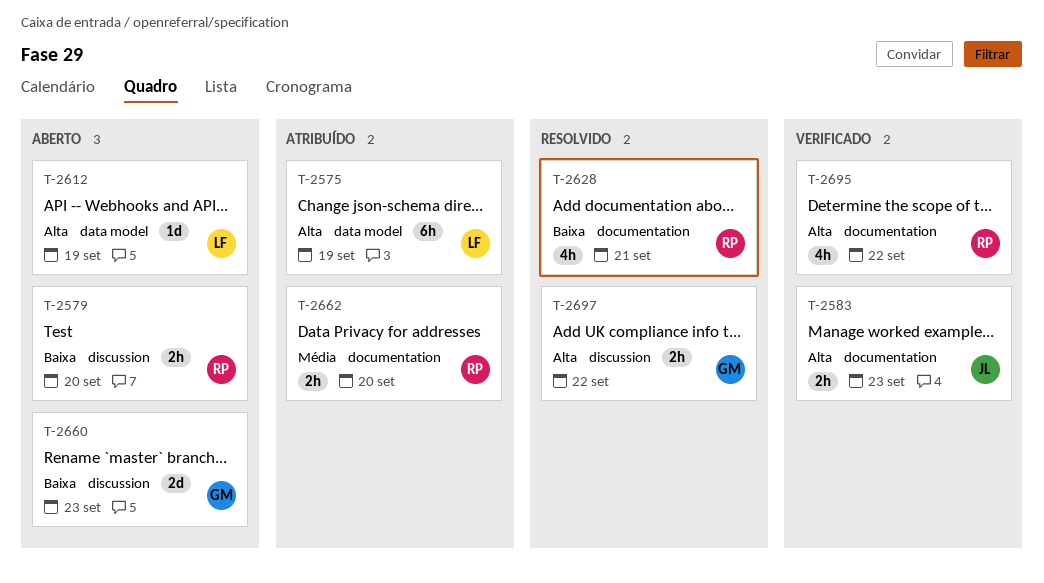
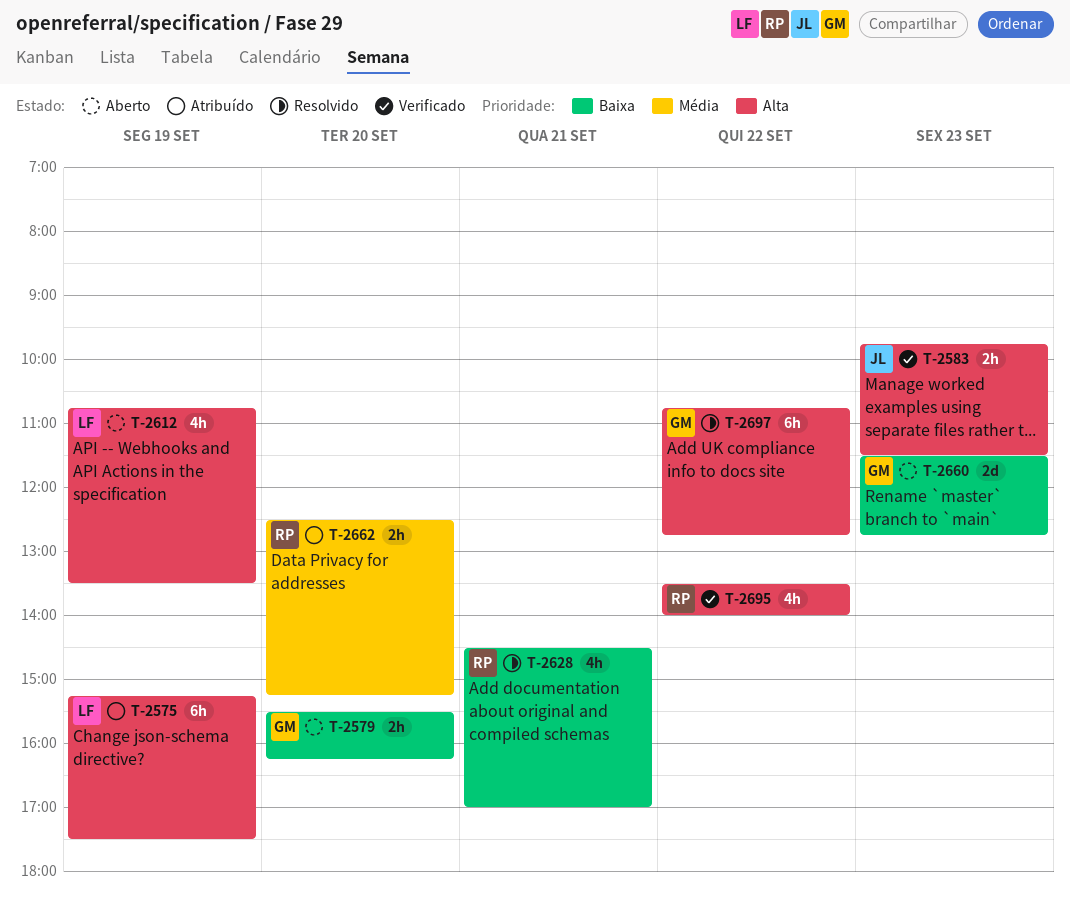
T-2579, owner: RP -> GM
T-2612, estimate: 1d -> 4h
T-2697, estimate: 2h -> 6h

